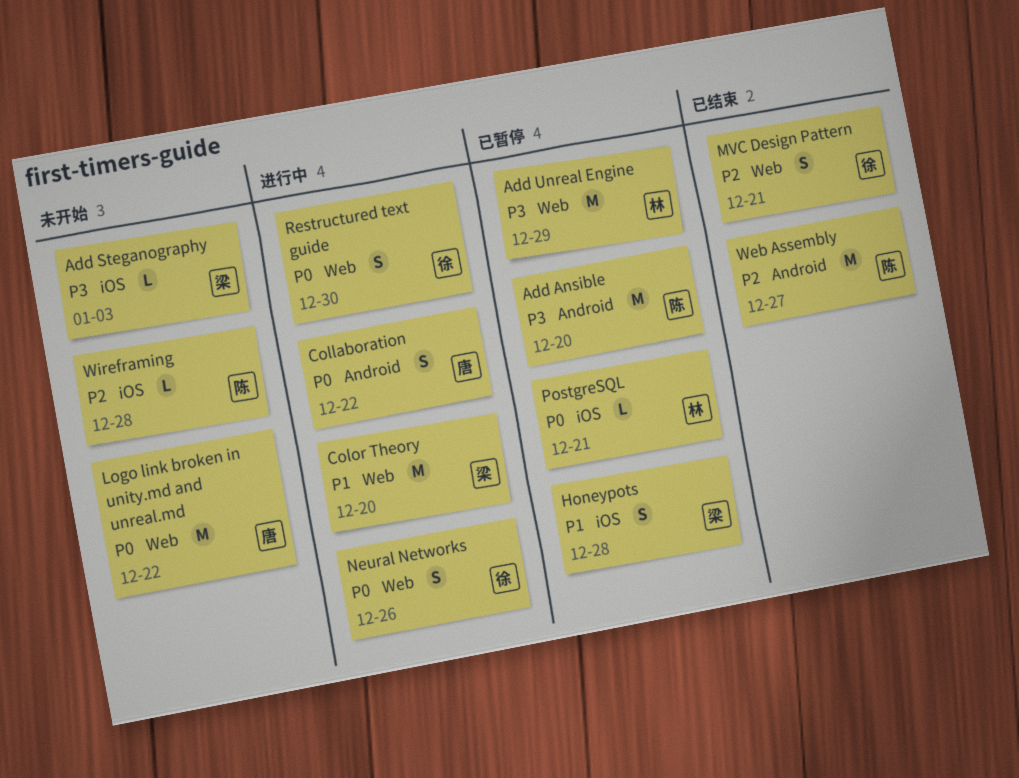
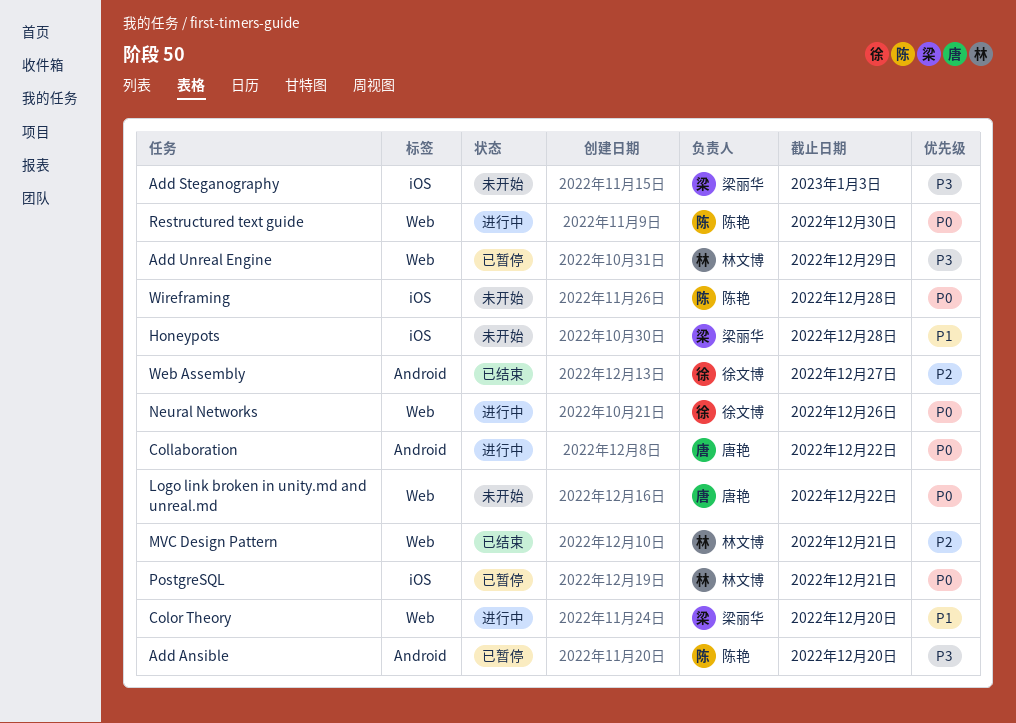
Honeypots, status: 已暂停 -> 未开始
MVC Design Pattern, owner: 徐文博 -> 林文博
Restructured text guide, owner: 徐文博 -> 陈艳
Web Assembly, owner: 陈艳 -> 徐文博
Wireframing, priority: P2 -> P0

